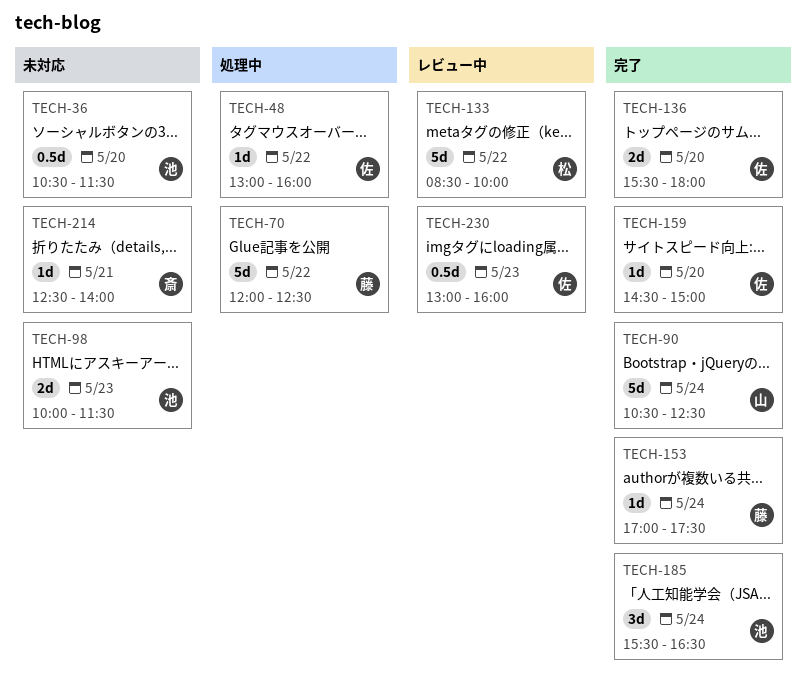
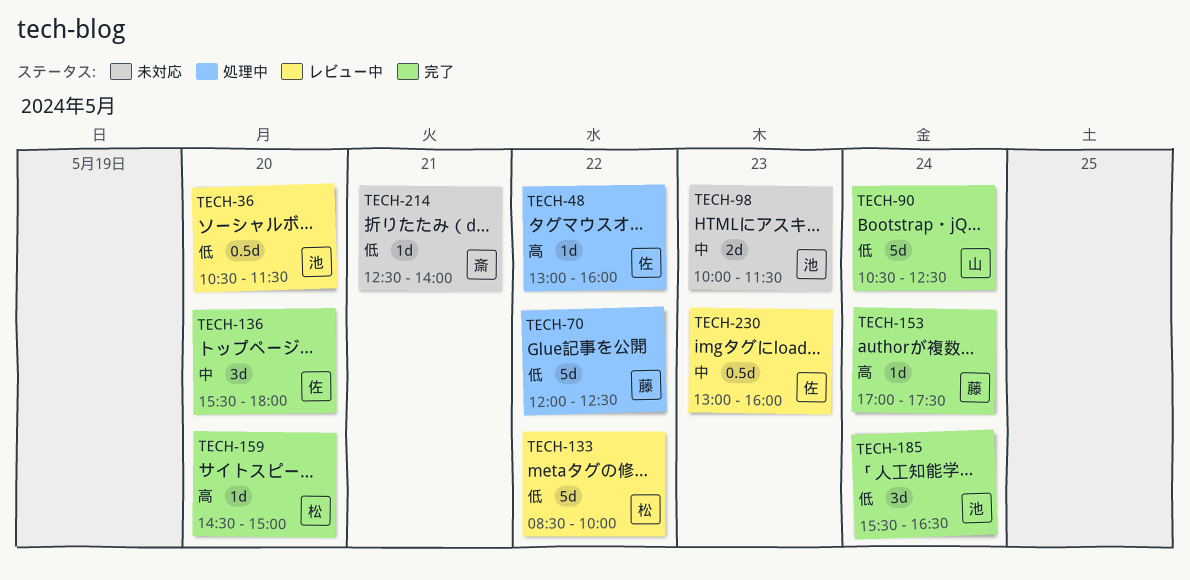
TECH-36, status: 未対応 -> レビュー中
TECH-136, estimate: 2d -> 3d
TECH-159, owner: 佐 -> 松

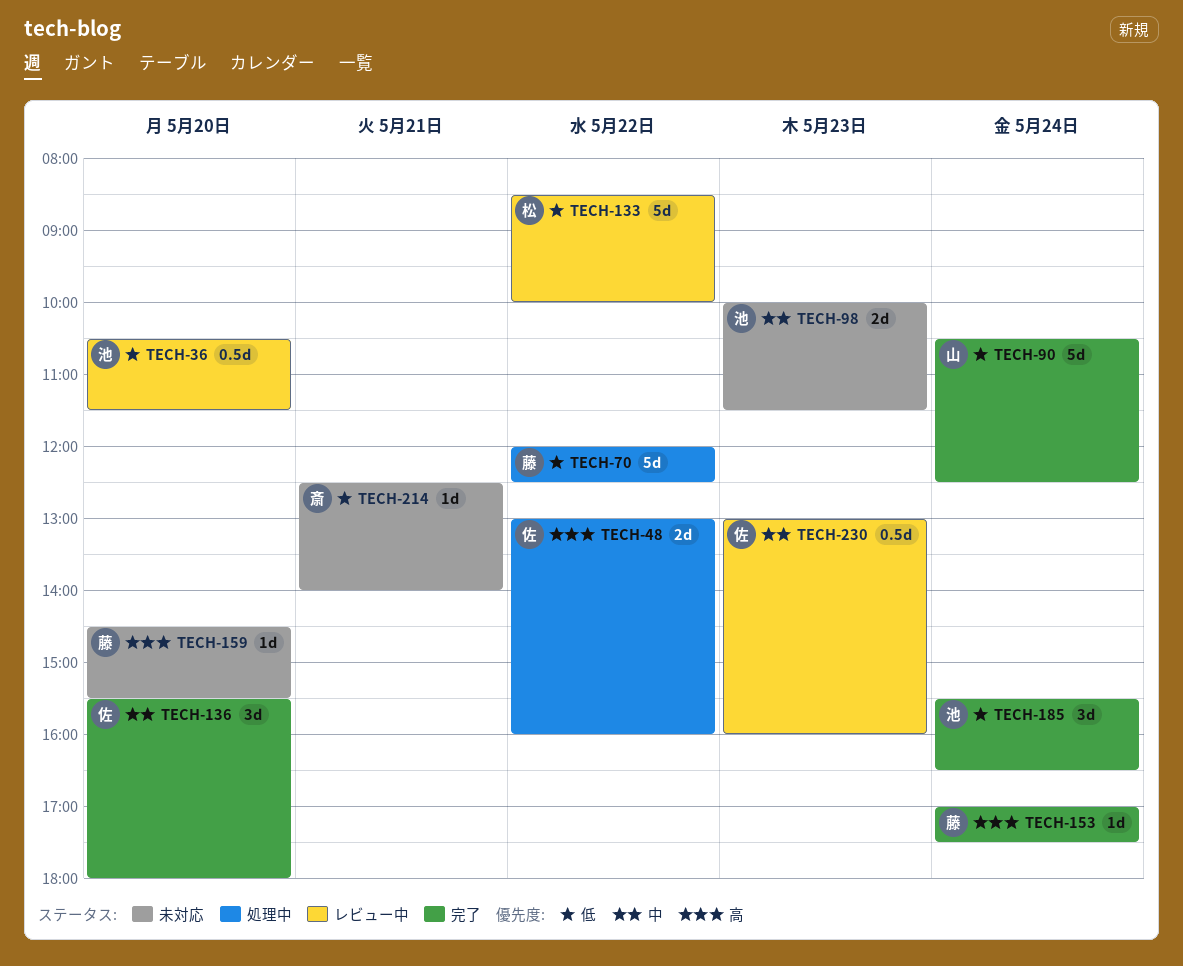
TECH-48, estimate: 1d -> 2d
TECH-159, status: 完了 -> 未対応
TECH-159, owner: 松 -> 藤
TECH-159, ends: 15:00 -> 15:30

